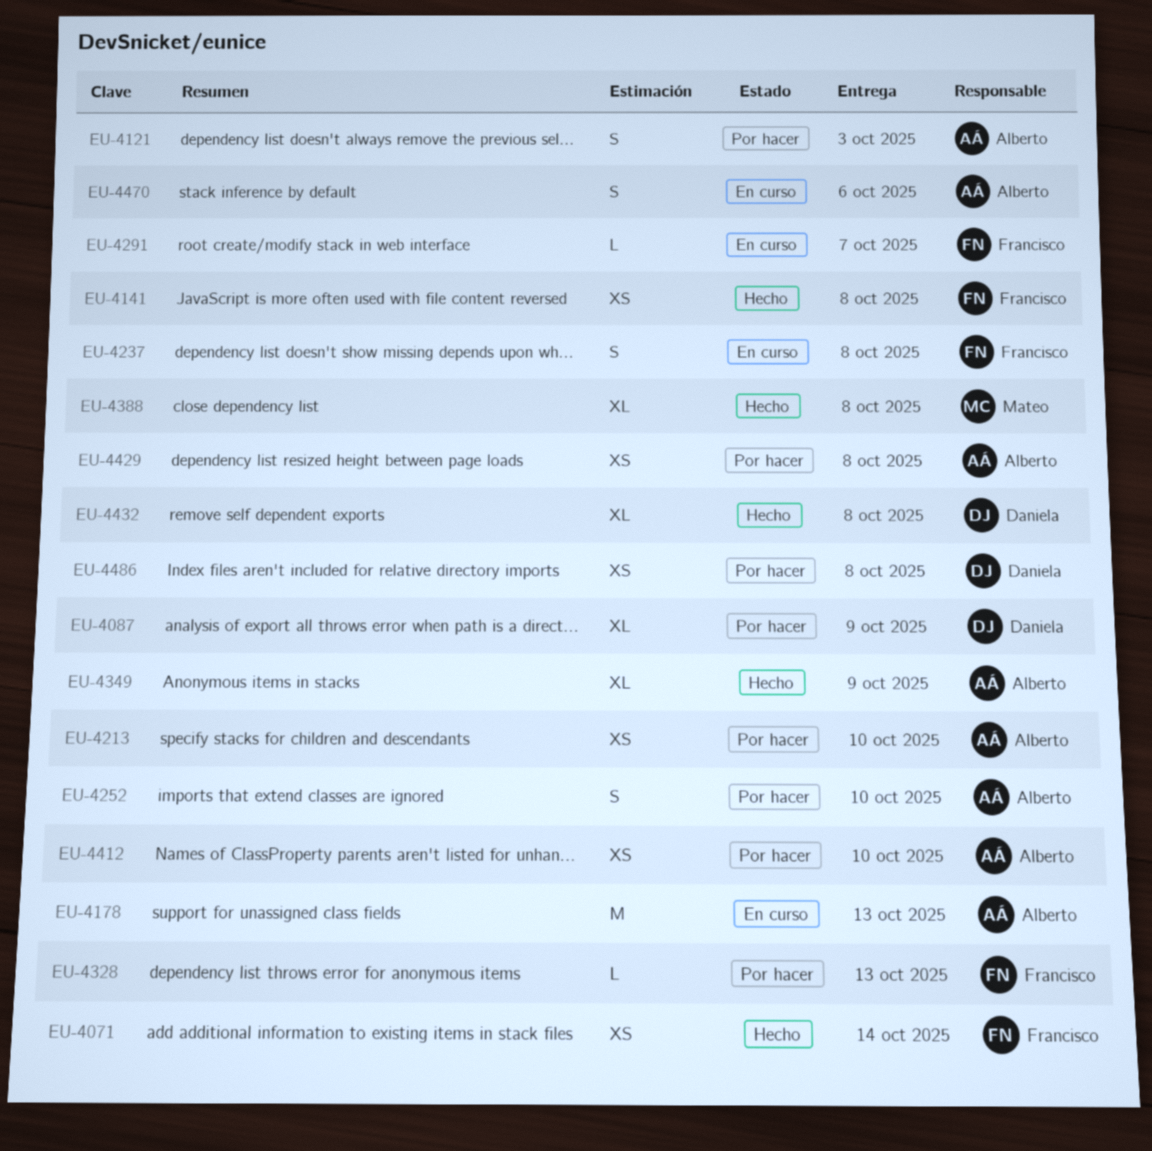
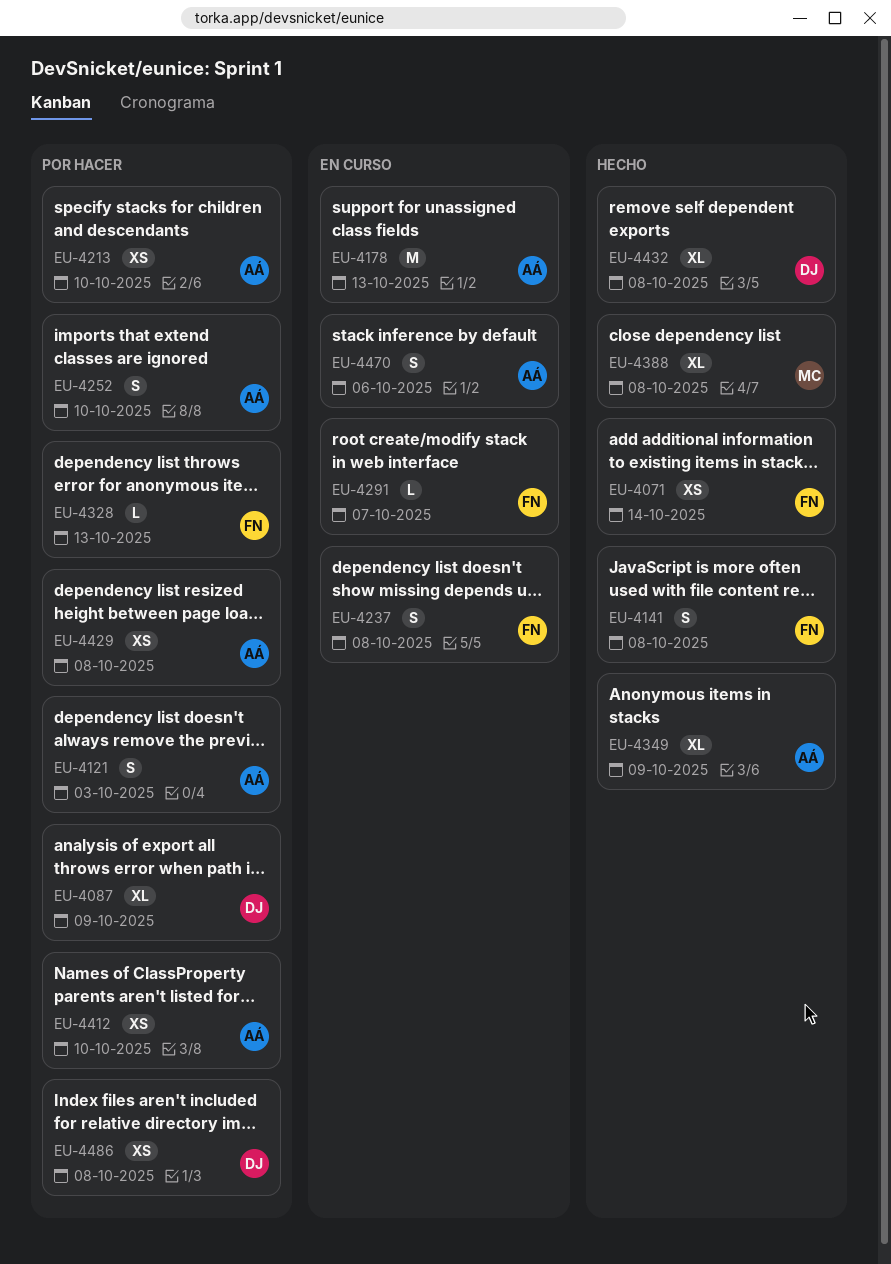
EU-4141, estimate: XS -> S

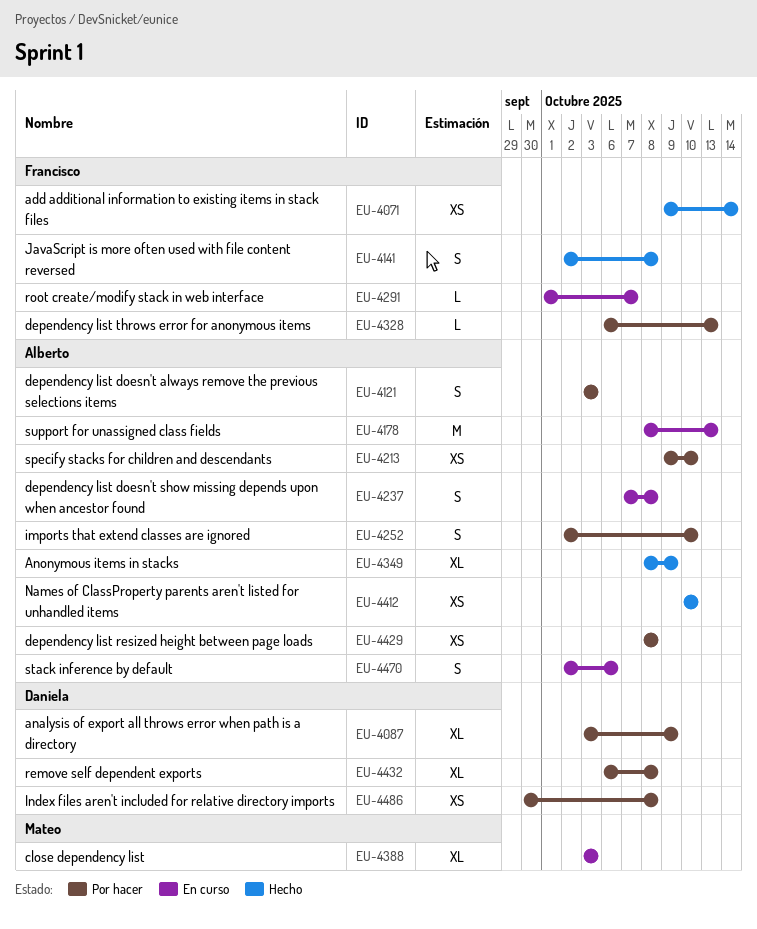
EU-4237, owner: Francisco -> Alberto
EU-4388, status: Hecho -> En curso
EU-4388, due: Oct 8 -> Oct 3
EU-4412, status: Por hacer -> Hecho
EU-4432, status: Hecho -> Por hacer

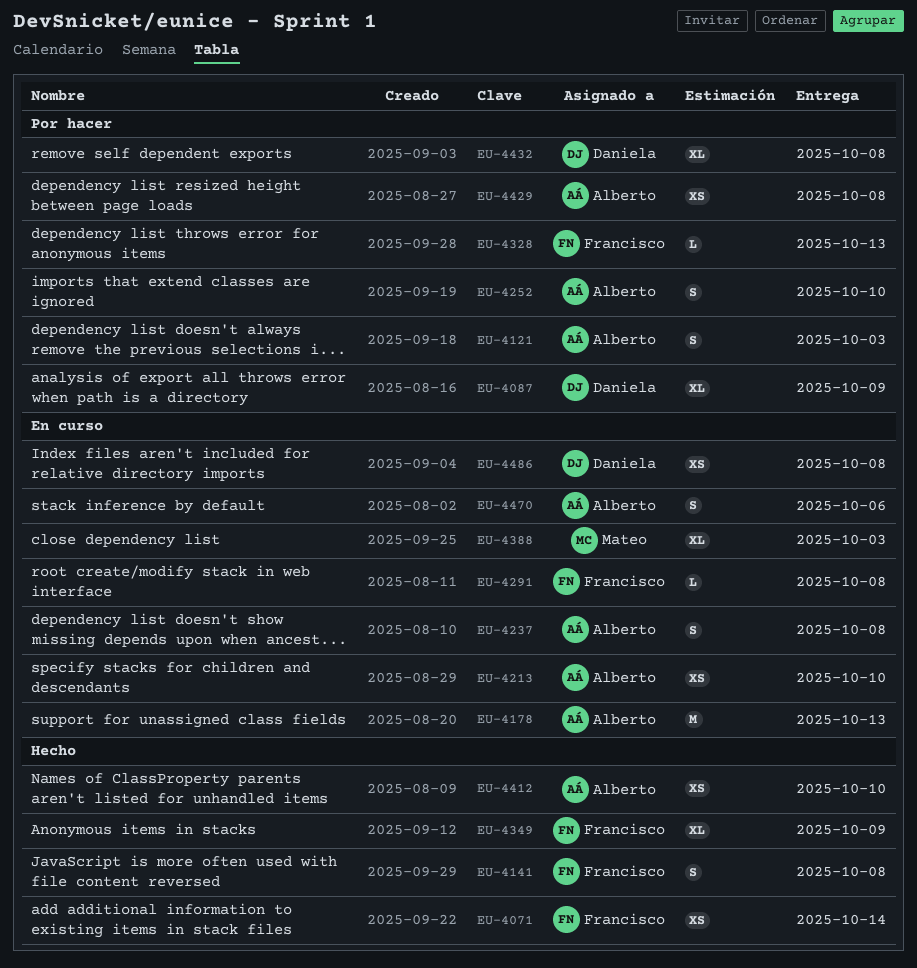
EU-4213, status: Por hacer -> En curso
EU-4291, due: Oct 7 -> Oct 8
EU-4349, owner: Alberto -> Francisco
EU-4486, status: Por hacer -> En curso

